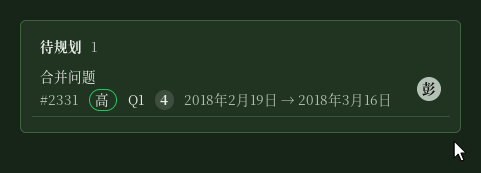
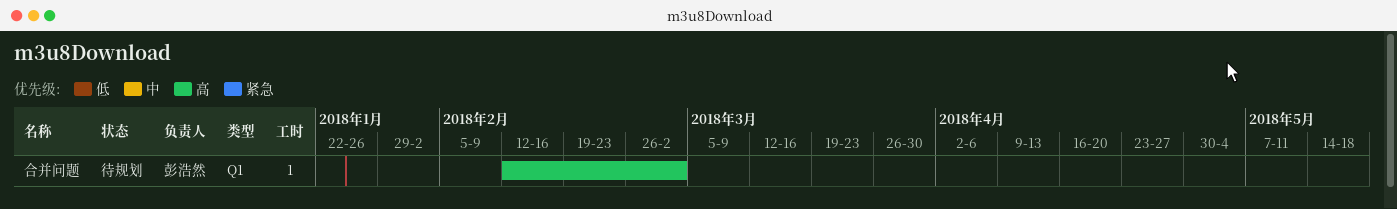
合并问题, estimate: 4 -> 1
合并问题, start: Feb 19 -> Feb 12
合并问题, due: Mar 16 -> Mar 2

